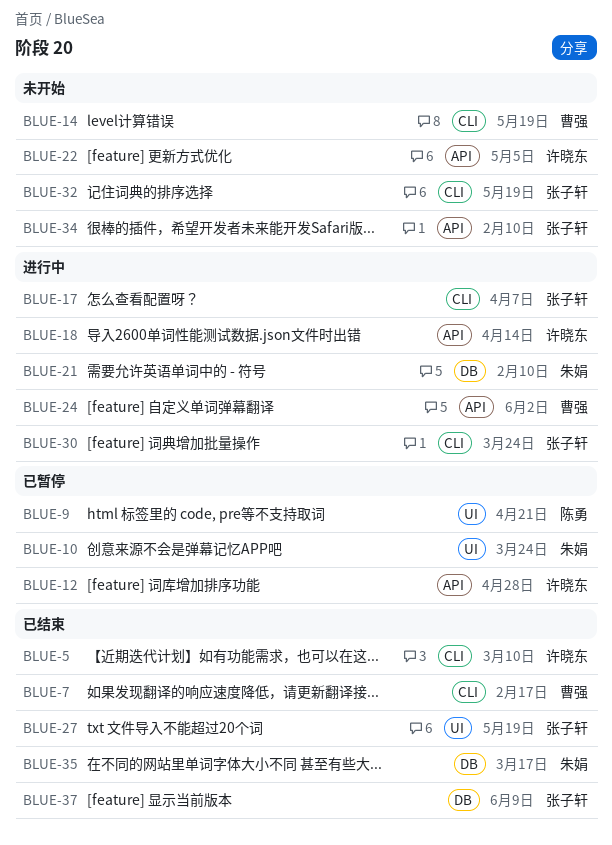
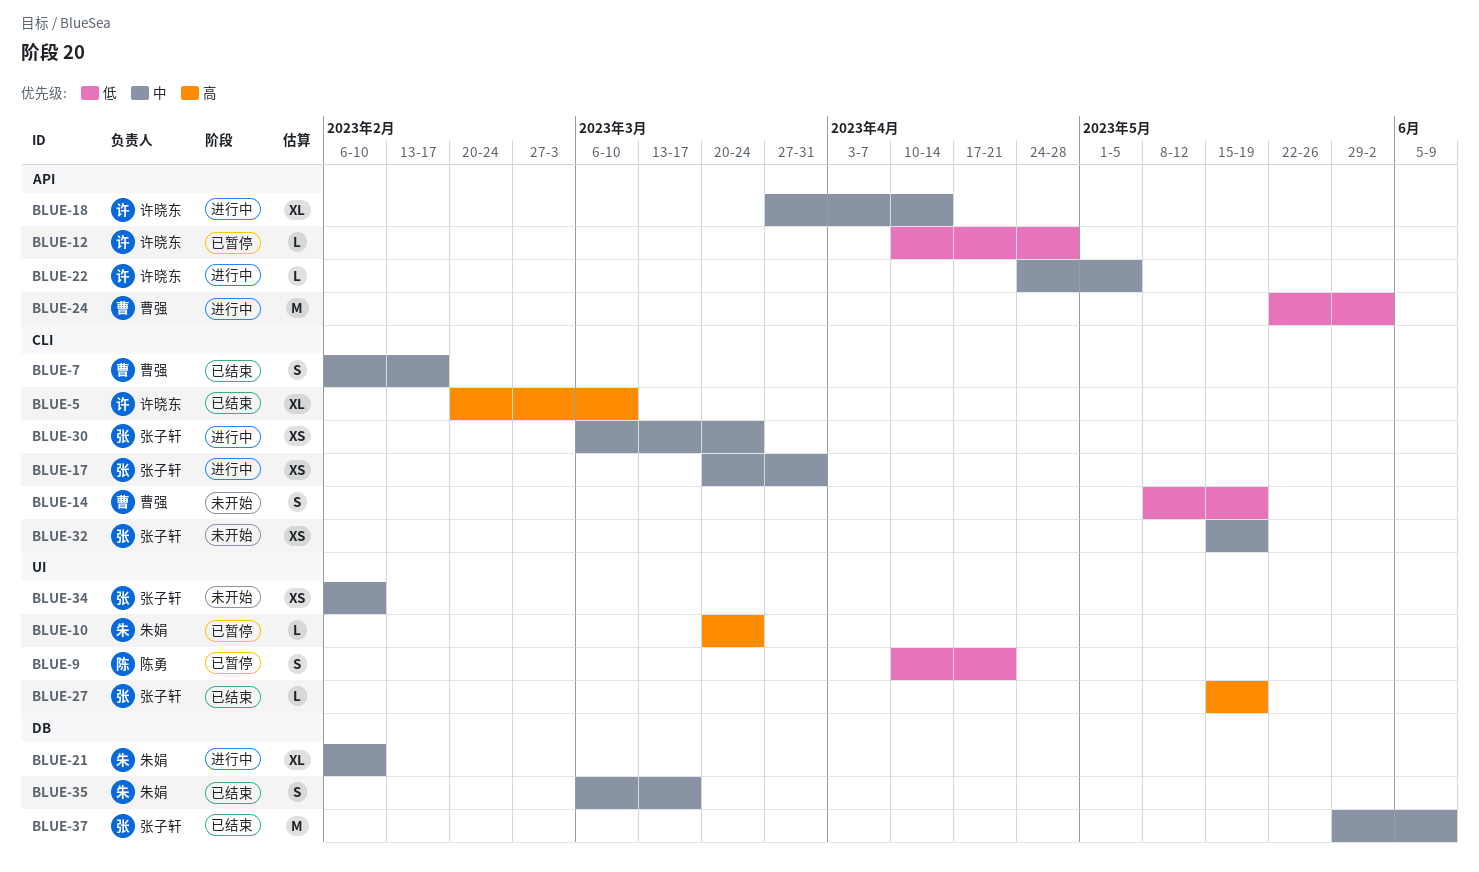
BLUE-17, due: Apr 7 -> Mar 31
BLUE-22, status: 未开始 -> 进行中
BLUE-34, label: API -> UI

